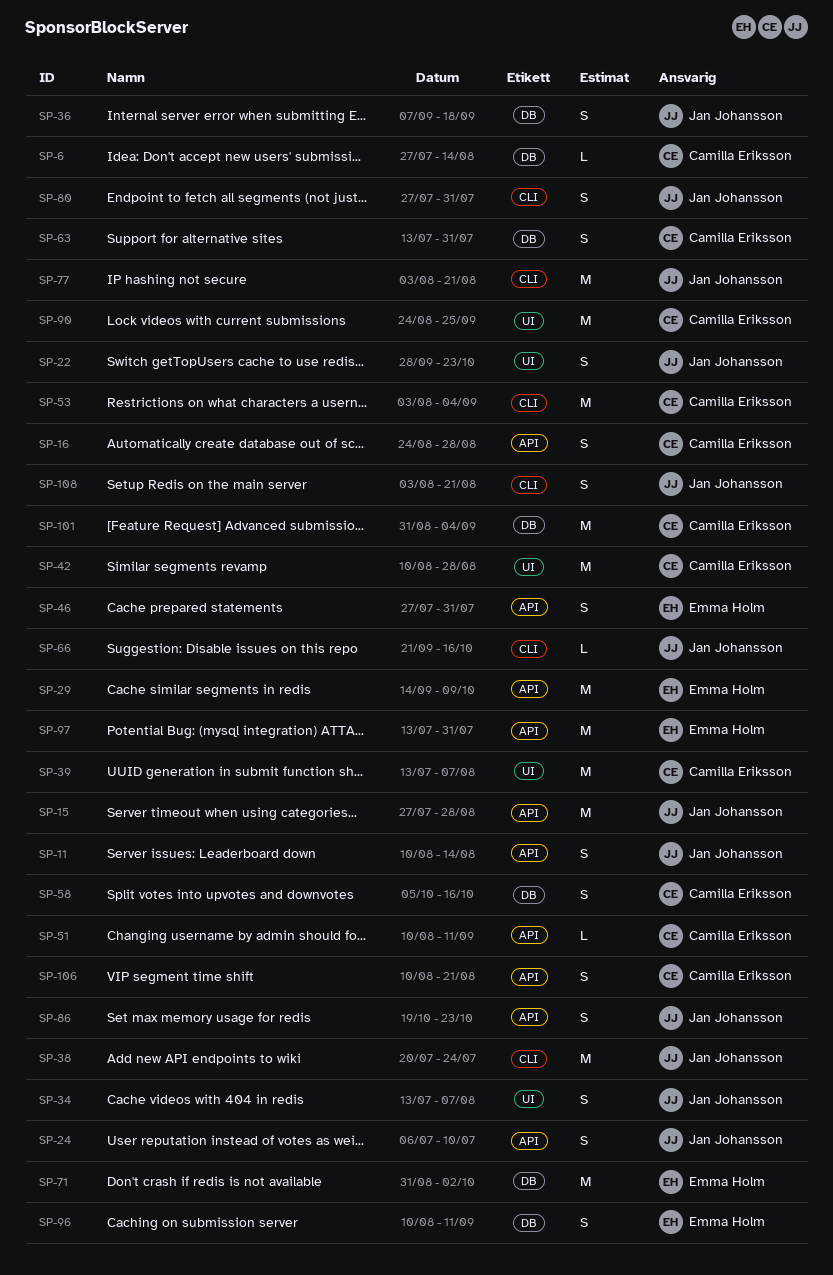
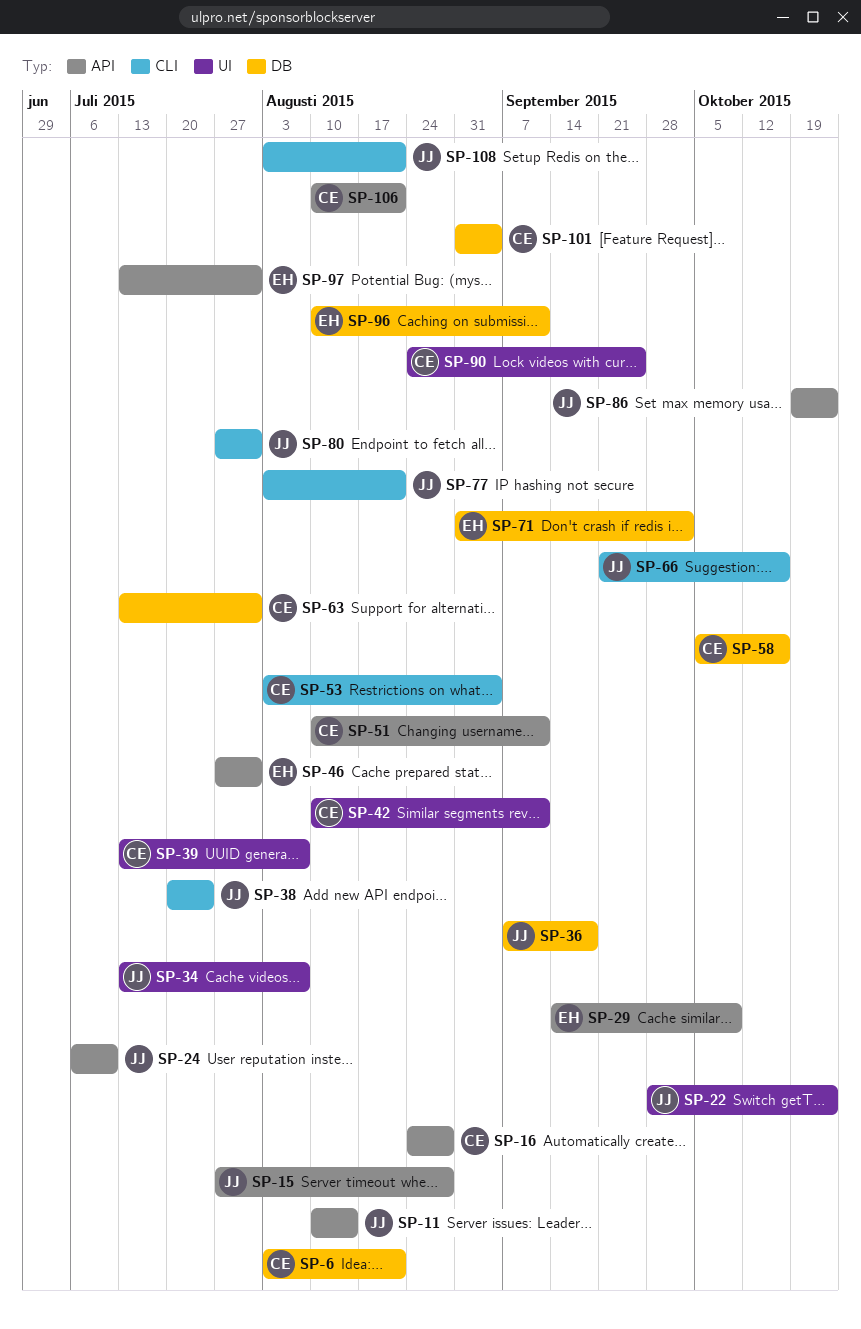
SP-6, start: Jul 27 -> Aug 3
SP-6, due: Aug 14 -> Aug 21
SP-42, due: Aug 28 -> Sep 11

